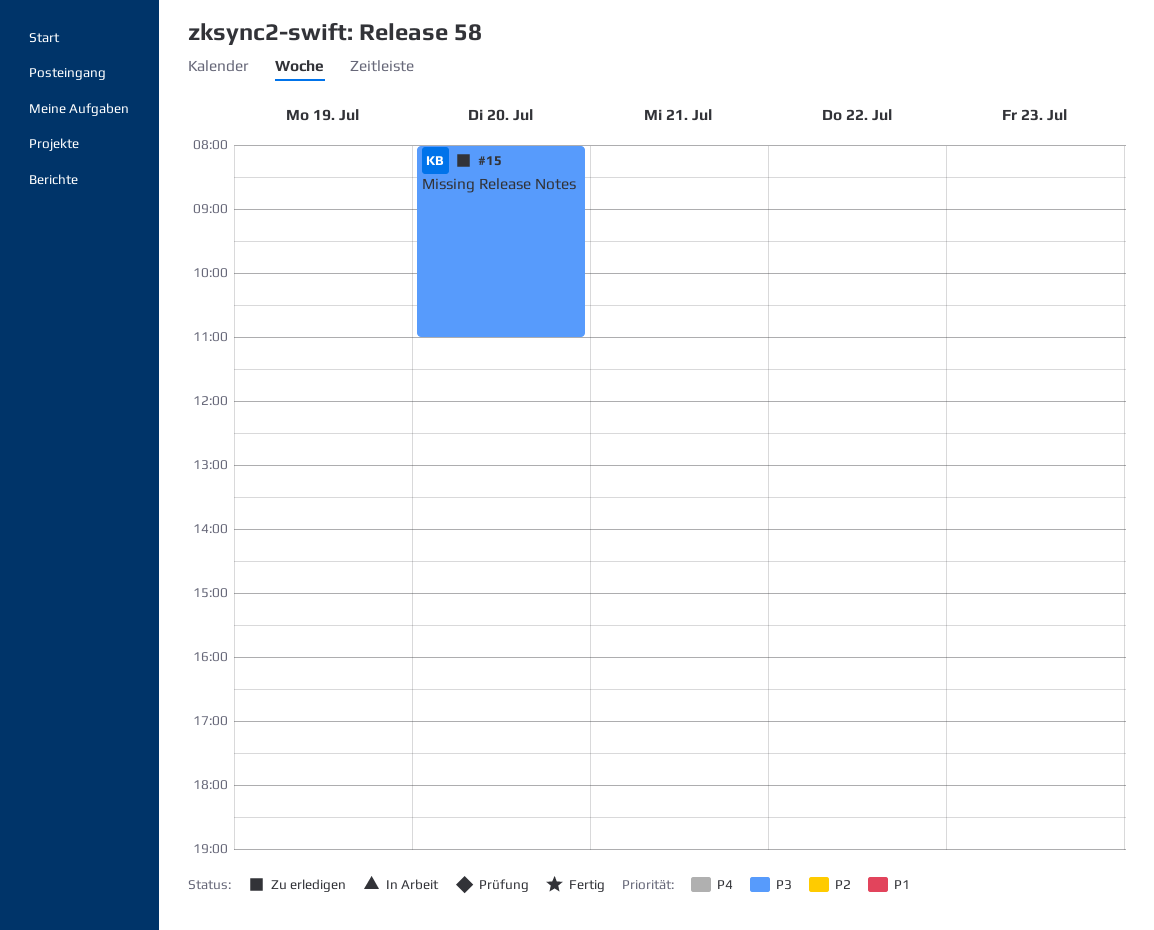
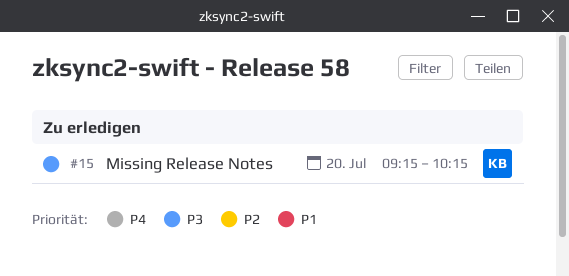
#15, begins: 08:00 -> 09:15
#15, ends: 11:00 -> 10:15

